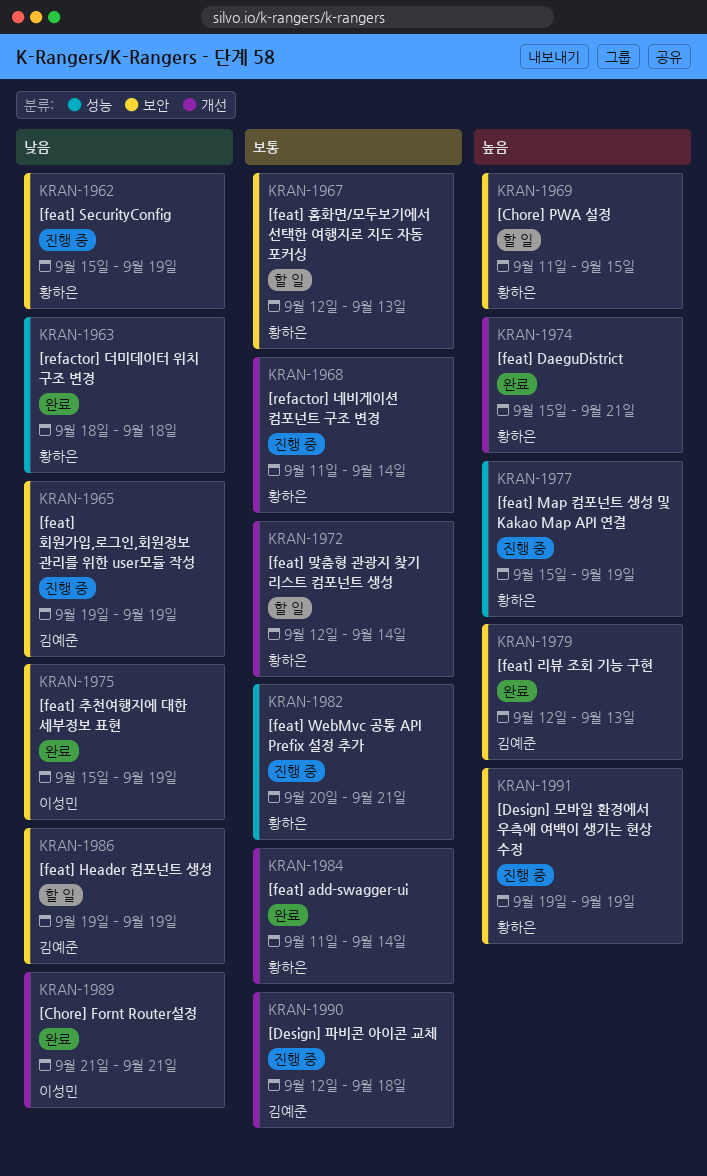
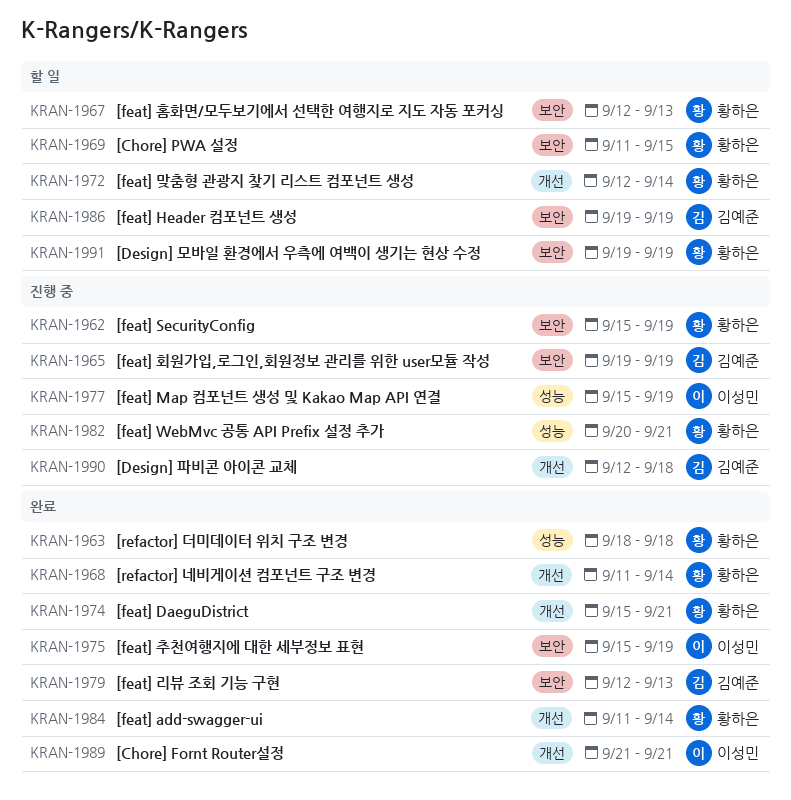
KRAN-1968, status: 진행 중 -> 완료
KRAN-1977, owner: 황하은 -> 이성민
KRAN-1991, status: 진행 중 -> 할 일

